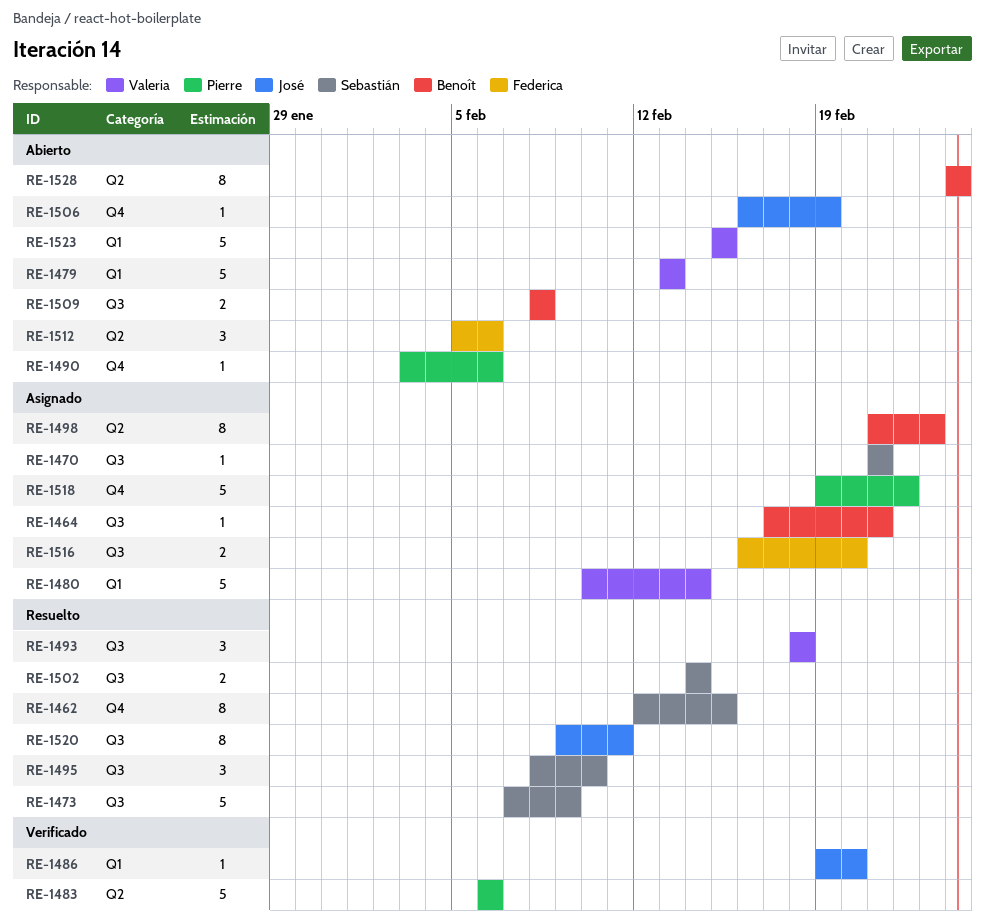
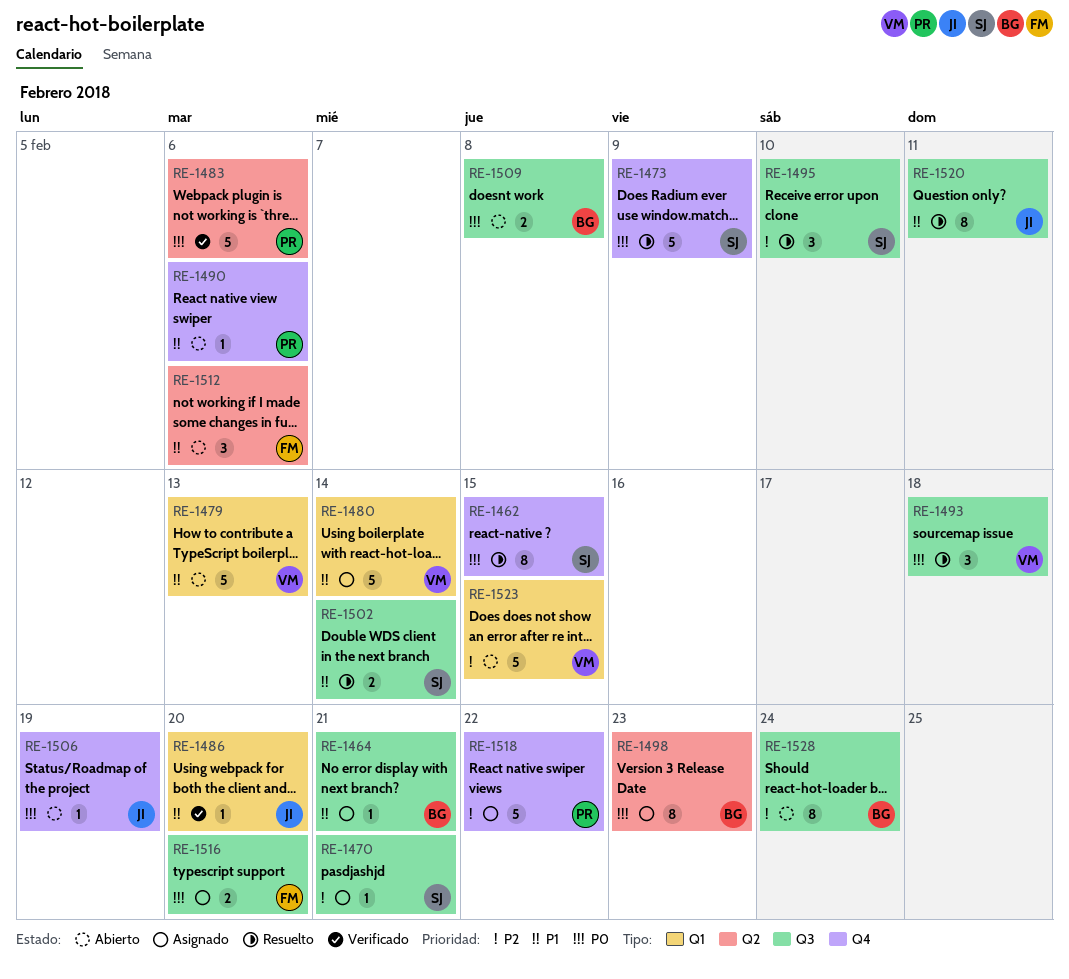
RE-1473, label: Q3 -> Q4
RE-1528, label: Q2 -> Q3

